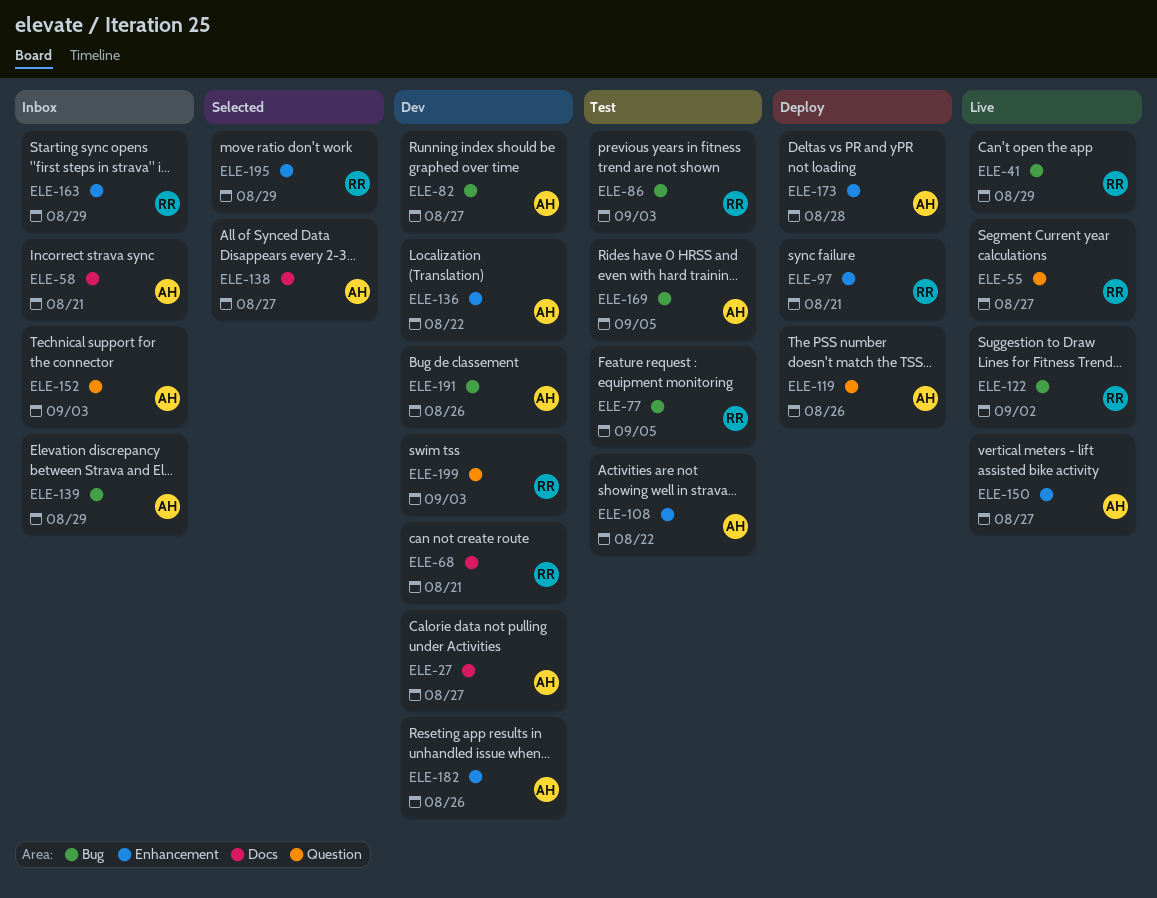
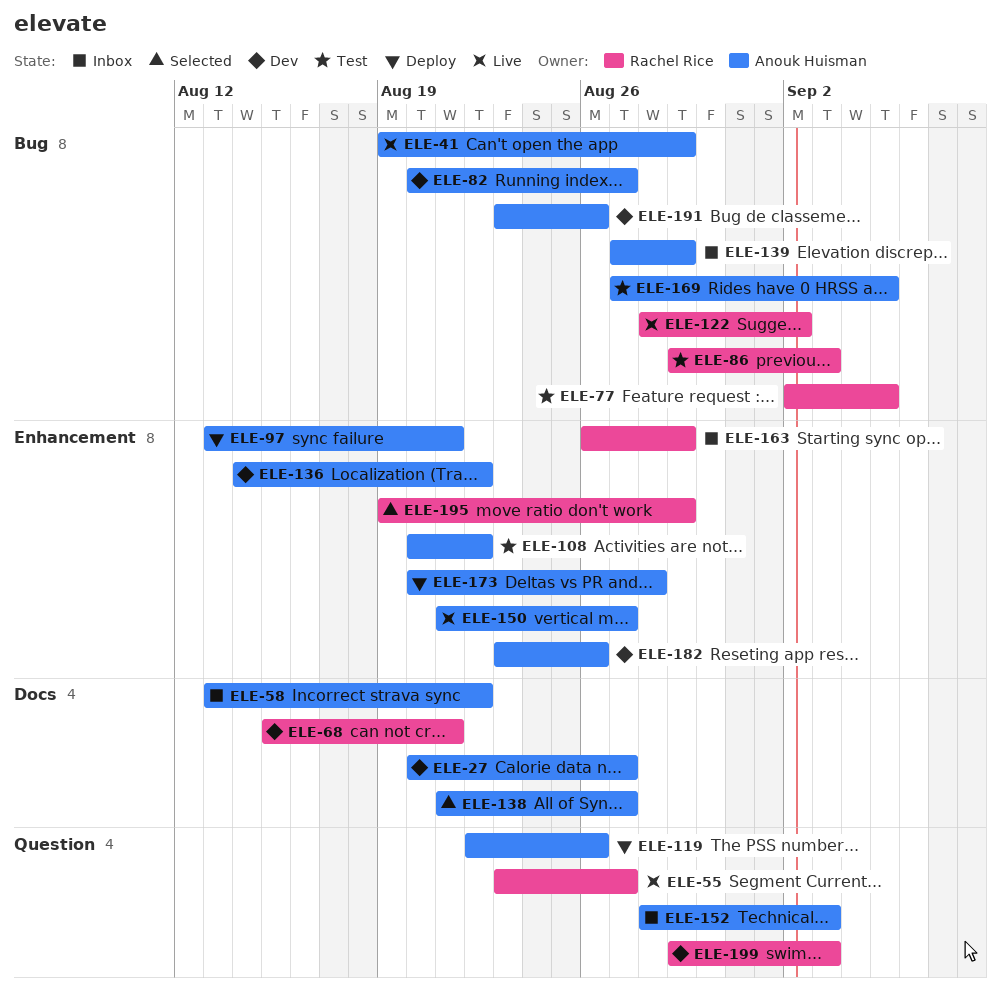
ELE-41, owner: Rachel Rice -> Anouk Huisman
ELE-58, due: Aug 21 -> Aug 22
ELE-97, owner: Rachel Rice -> Anouk Huisman

